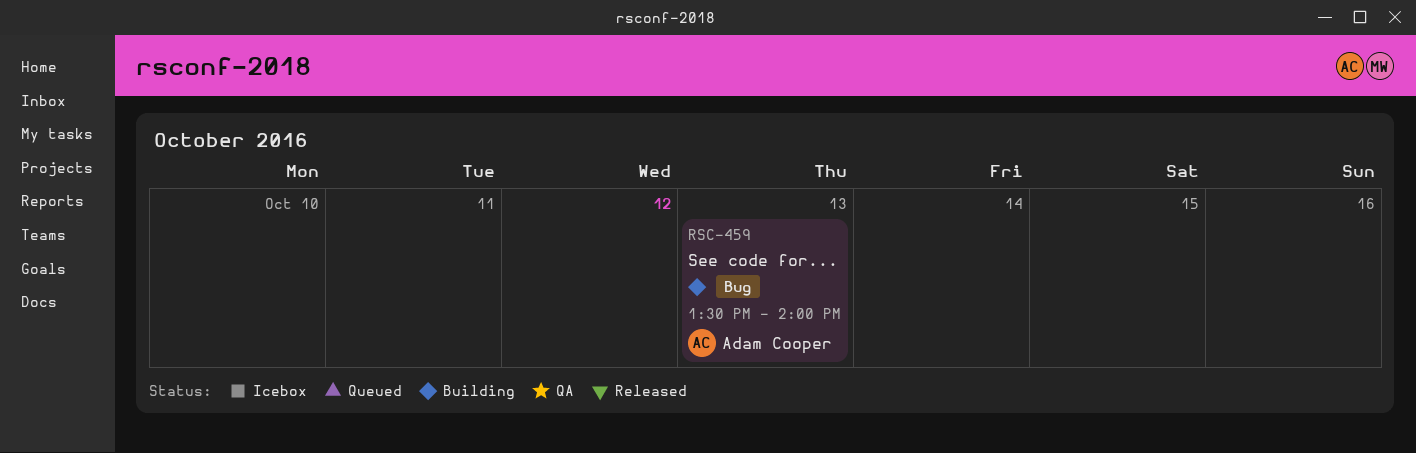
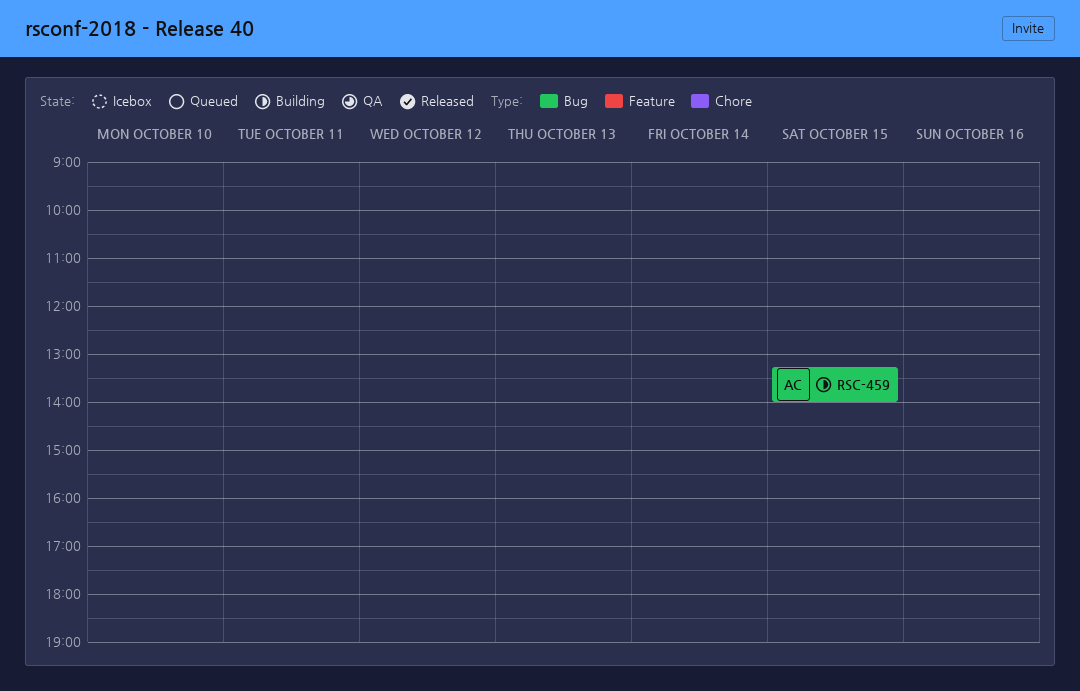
RSC-459, day: Oct 13 -> Oct 15
RSC-459, begins: 13:30 -> 13:15

